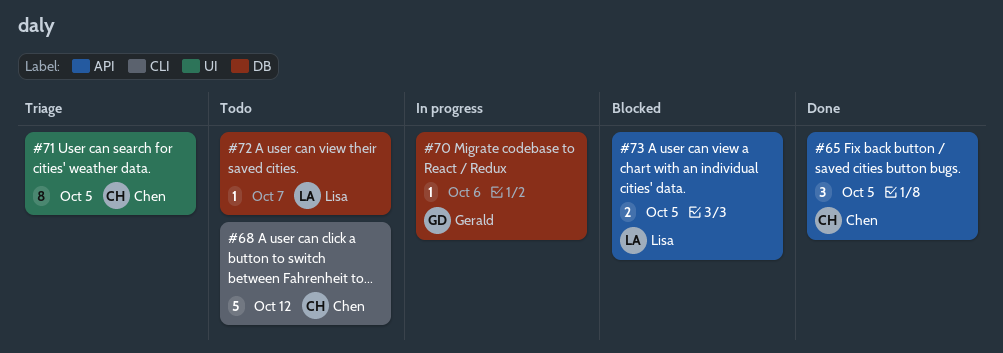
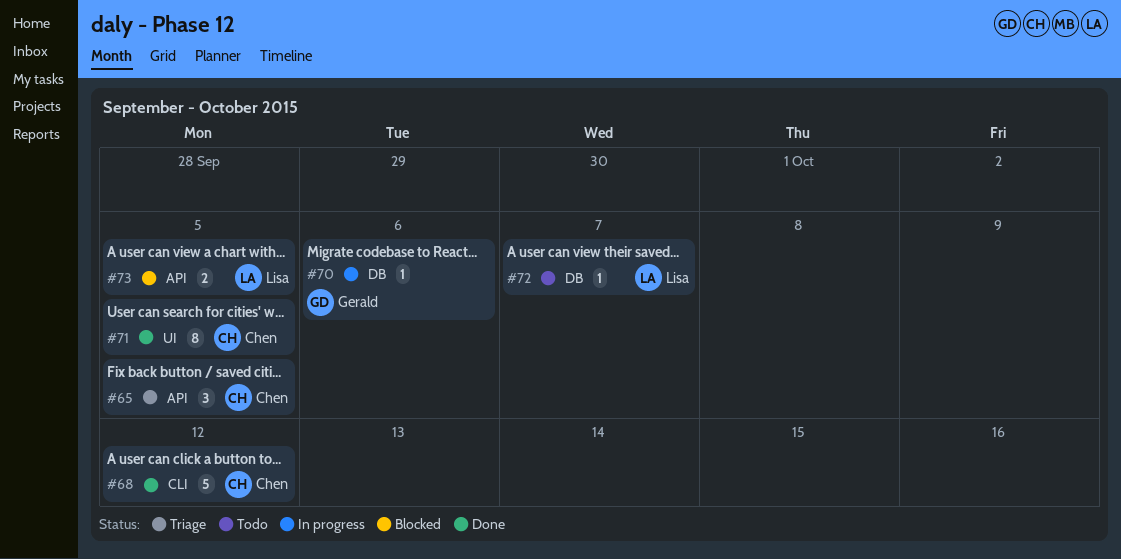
#65, status: Done -> Triage
#68, status: Todo -> Done
#71, status: Triage -> Done

